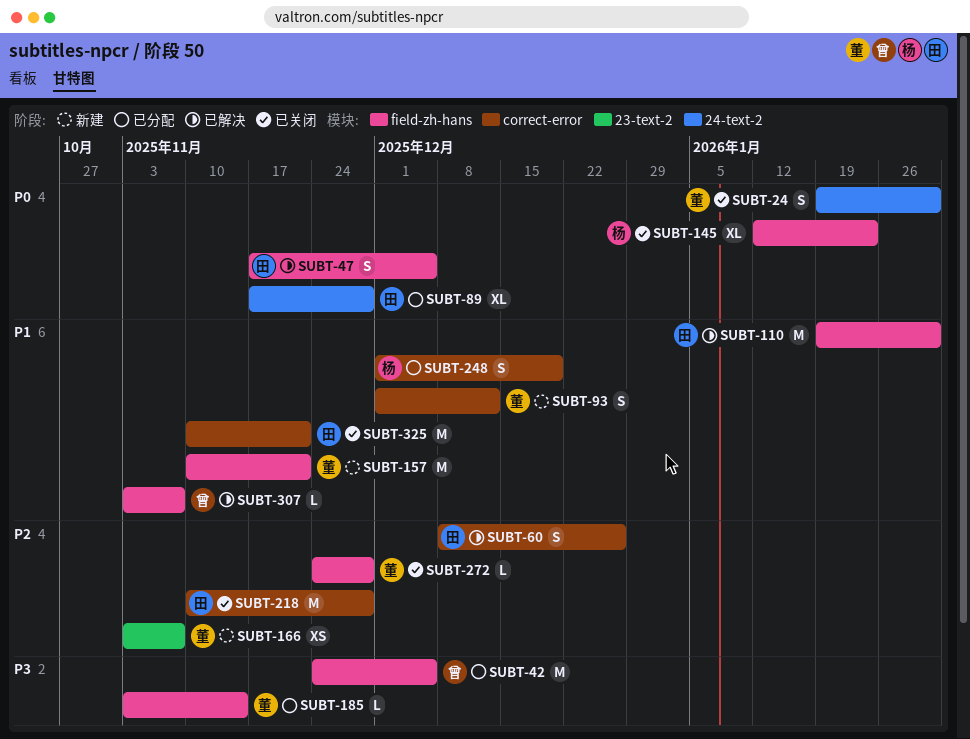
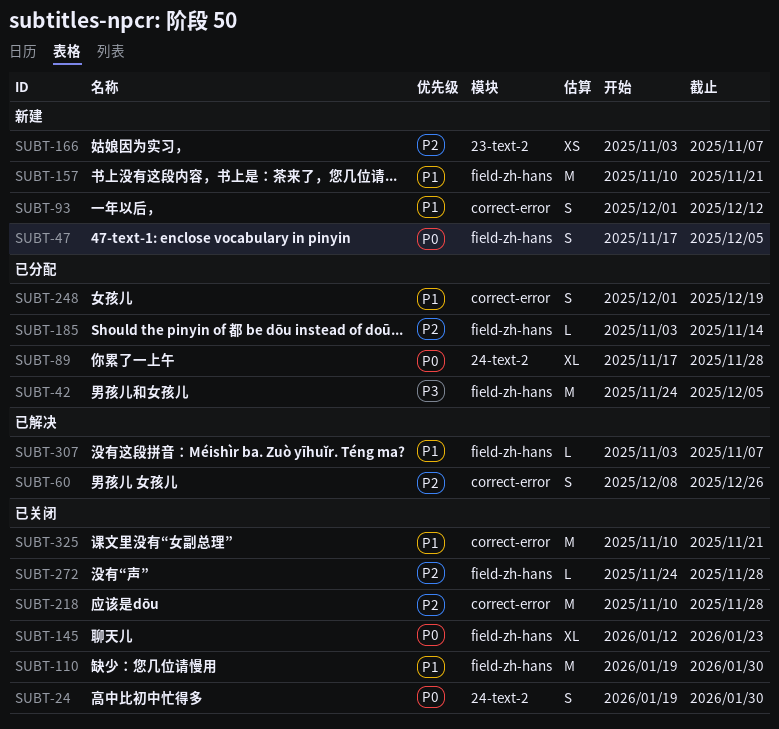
SUBT-47, status: 已解决 -> 新建
SUBT-110, status: 已解决 -> 已关闭
SUBT-185, priority: P3 -> P2

